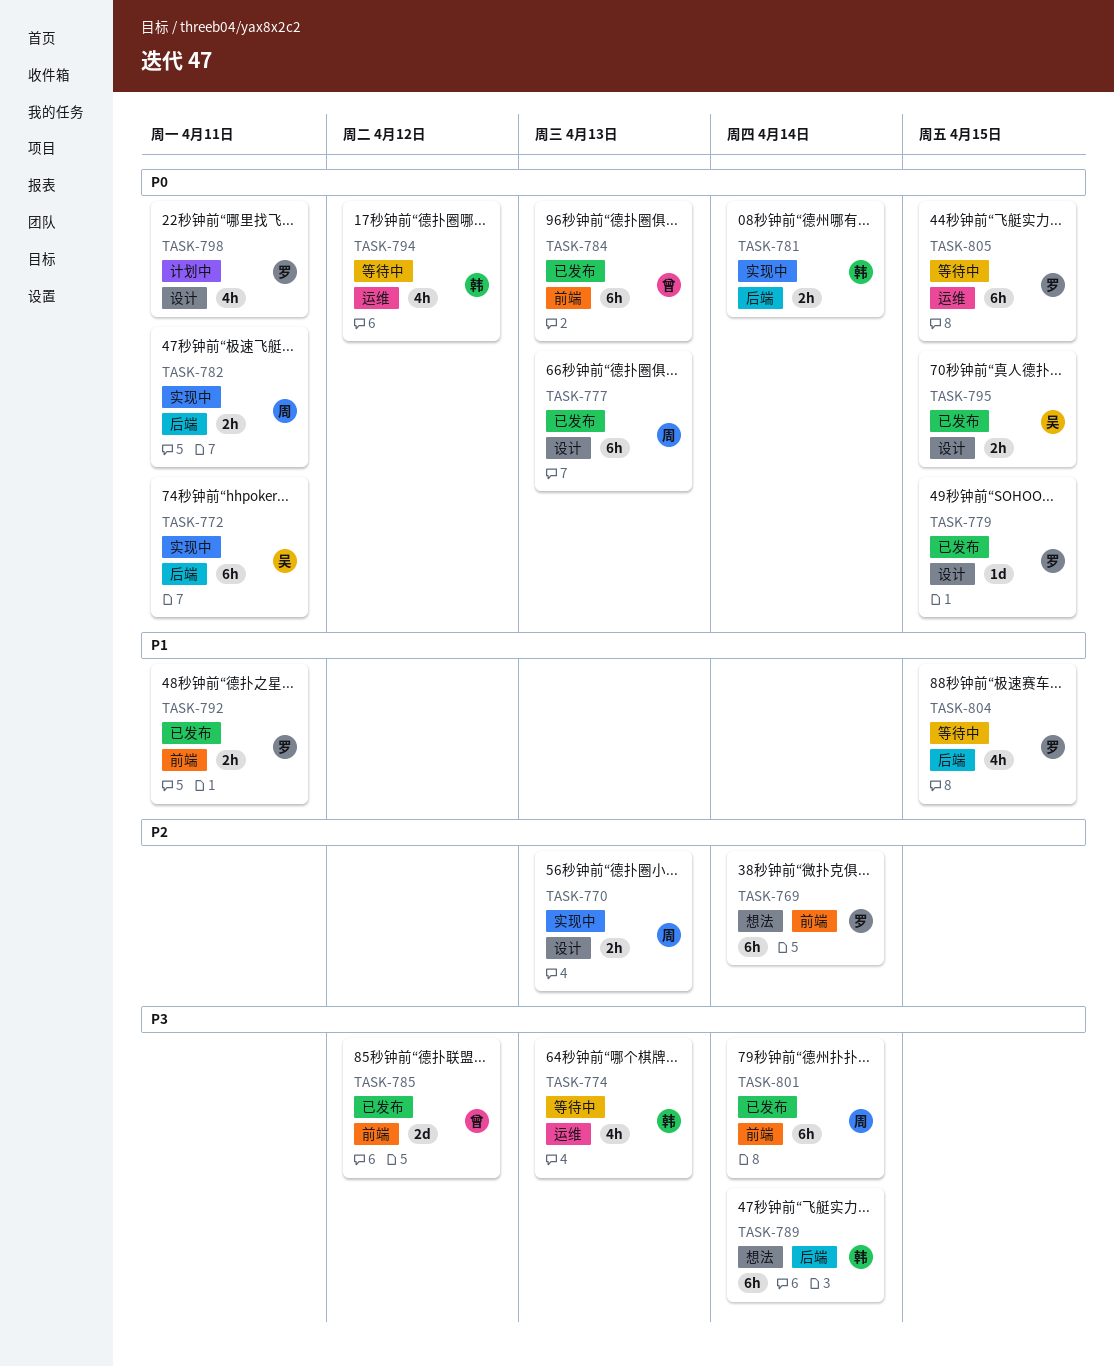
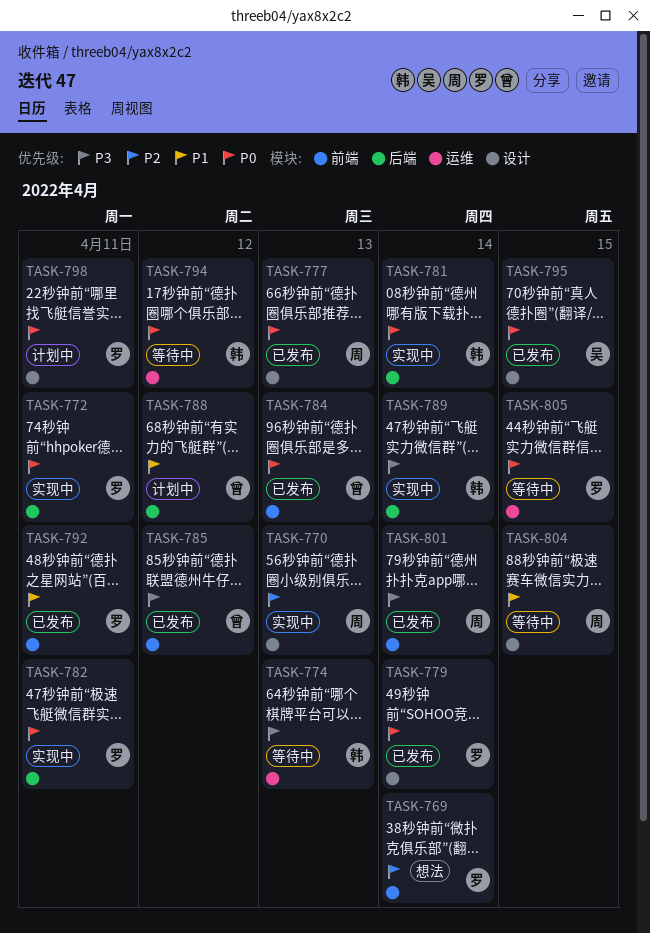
TASK-772, owner: 吴 -> 罗
TASK-779, due: Apr 15 -> Apr 14
TASK-782, owner: 周 -> 罗
TASK-788: none -> present
TASK-789, status: 想法 -> 实现中
TASK-804, owner: 罗 -> 周
TASK-804, label: 后端 -> 设计

